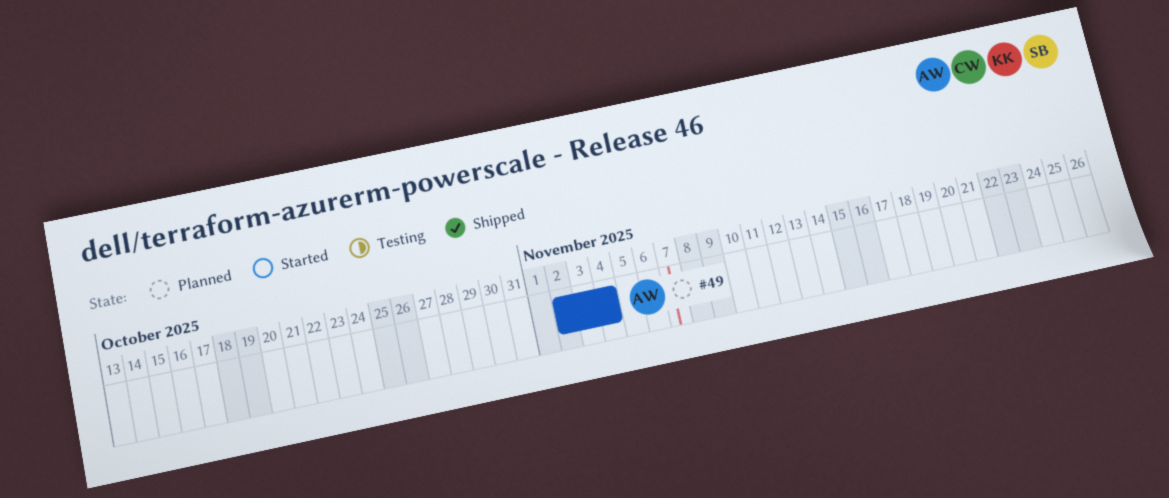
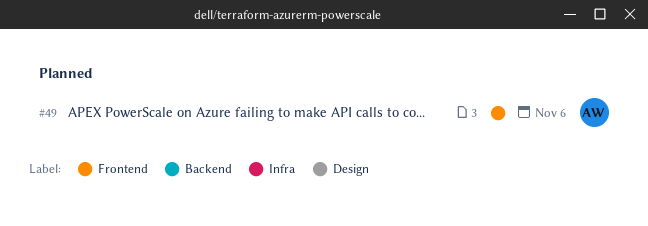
#49, due: Nov 4 -> Nov 6

